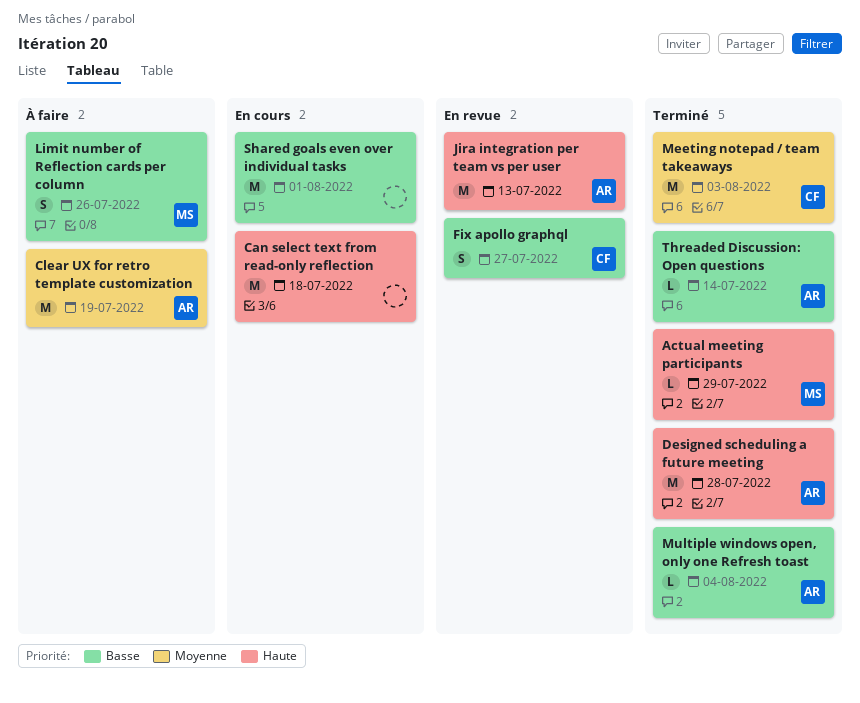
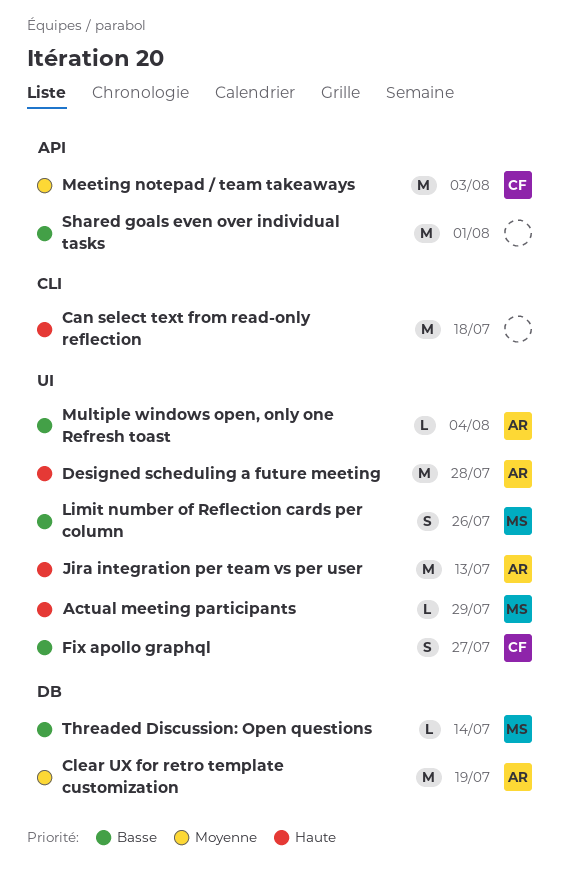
Threaded Discussion: Open questions, owner: AR -> MS

